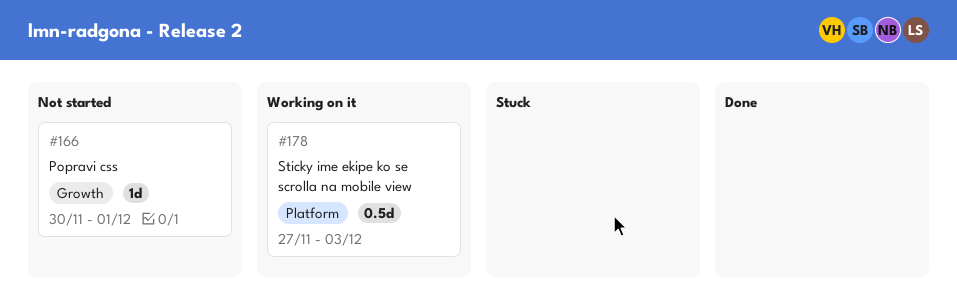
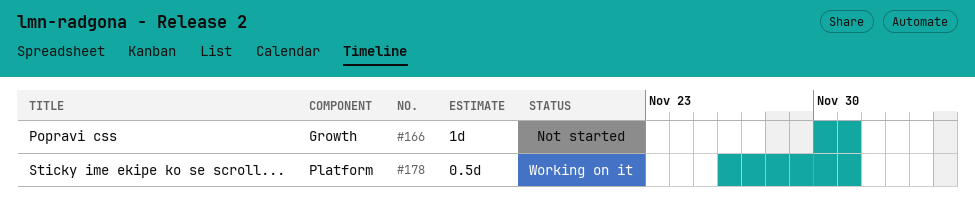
#178, start: Nov 27 -> Nov 26
#178, due: Dec 3 -> Dec 1

